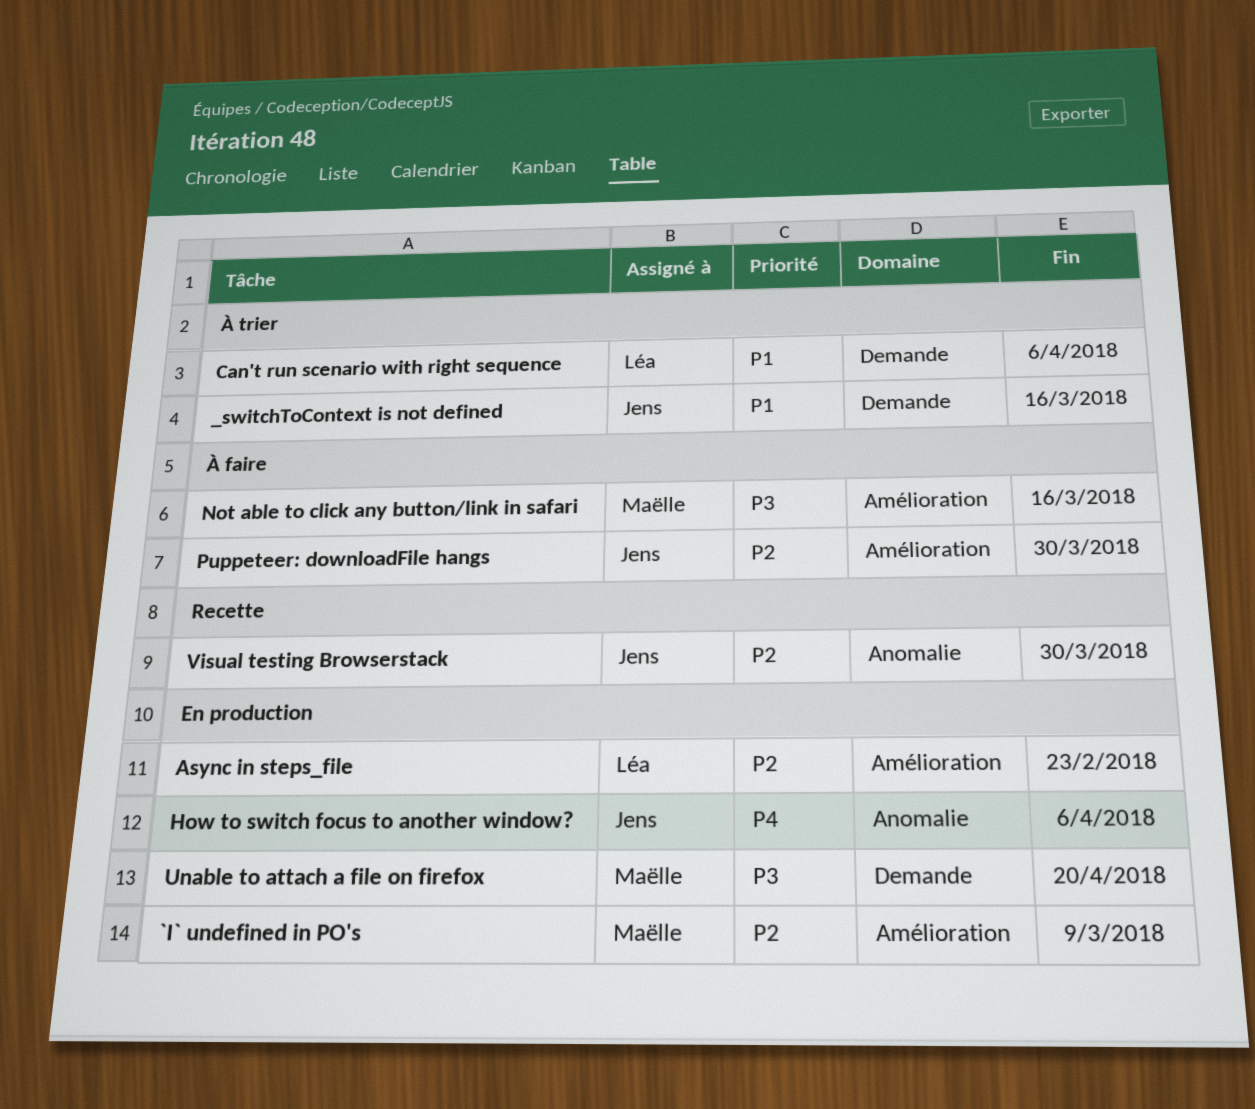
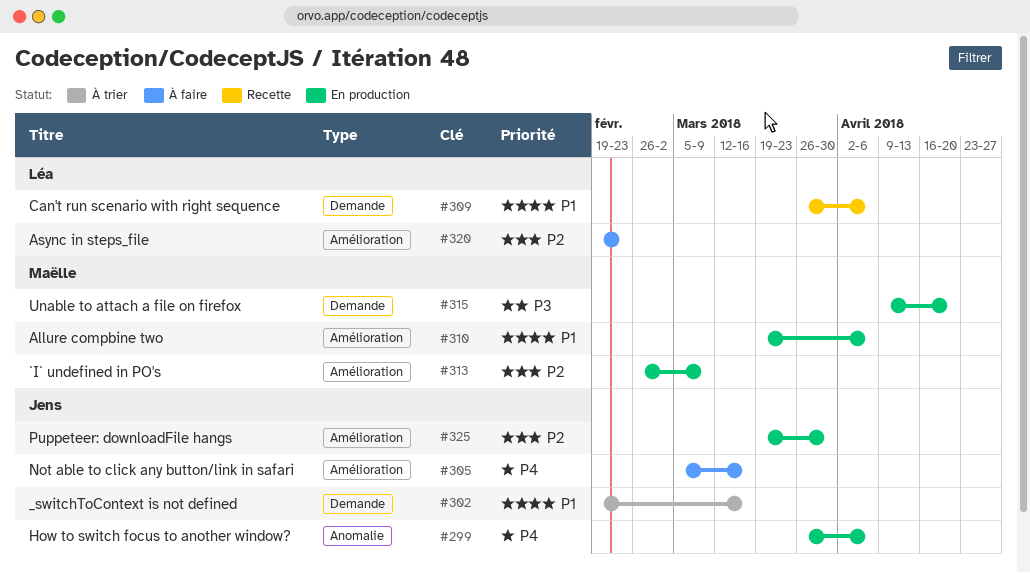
Allure compbine two: none -> present
Async in steps_file, status: En production -> À faire
Can't run scenario with right sequence, status: À trier -> Recette
Not able to click any button/link in safari, owner: Maëlle -> Jens
Not able to click any button/link in safari, priority: P3 -> P4
Puppeteer: downloadFile hangs, status: À faire -> En production
Visual testing Browserstack: present -> none

